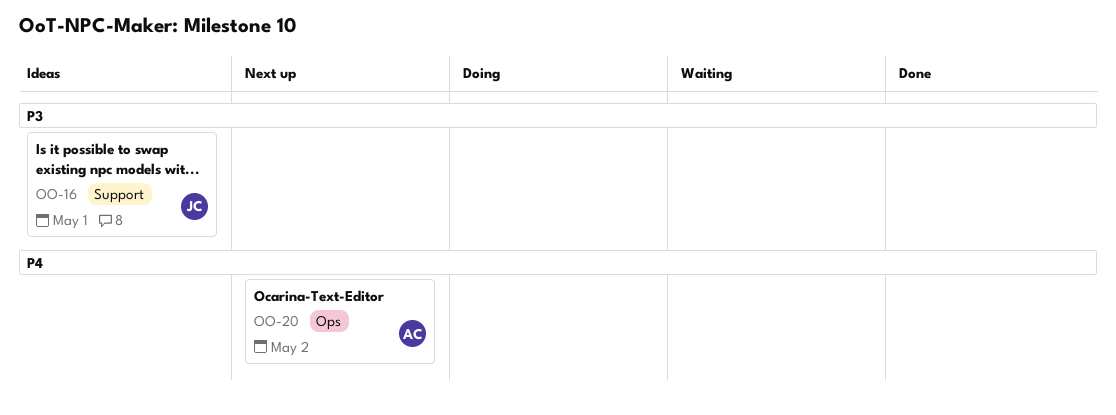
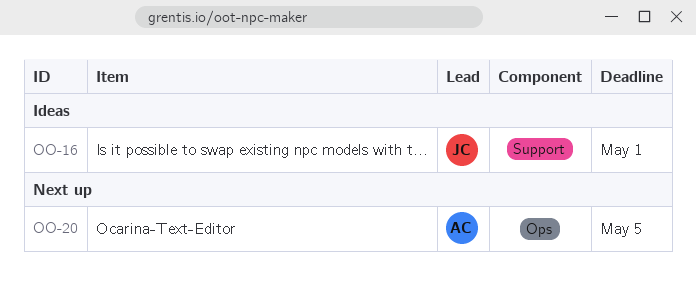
OO-20, due: May 2 -> May 5

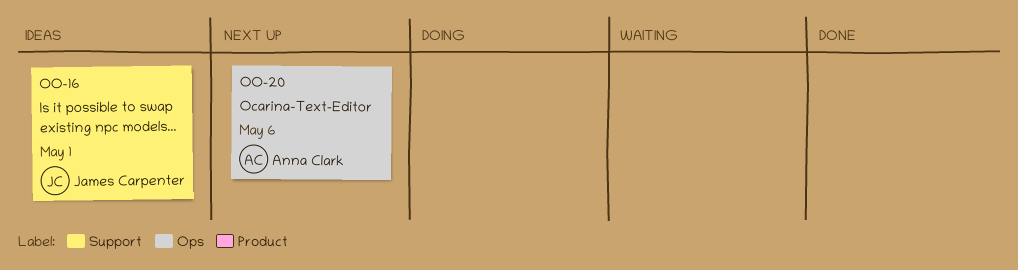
OO-20, due: May 5 -> May 6

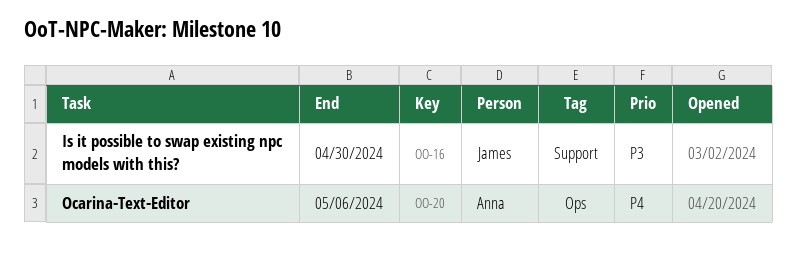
OO-16, due: May 1 -> Apr 30

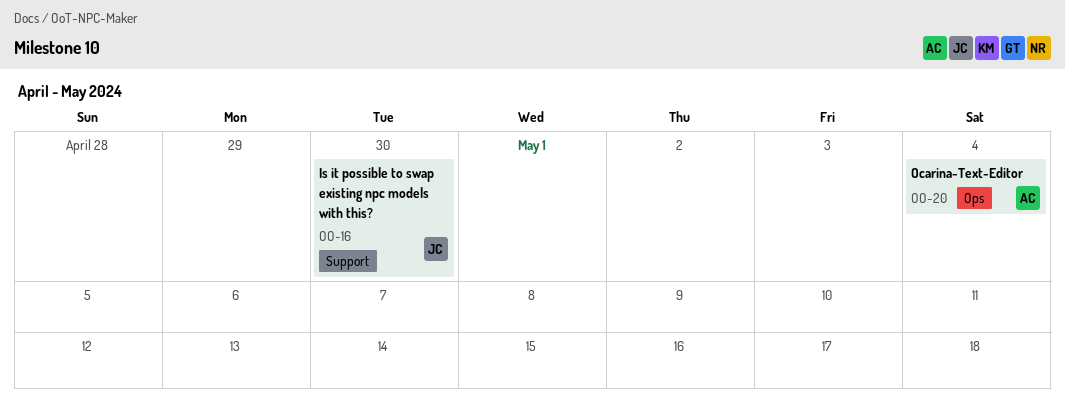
OO-20, due: May 6 -> May 4

